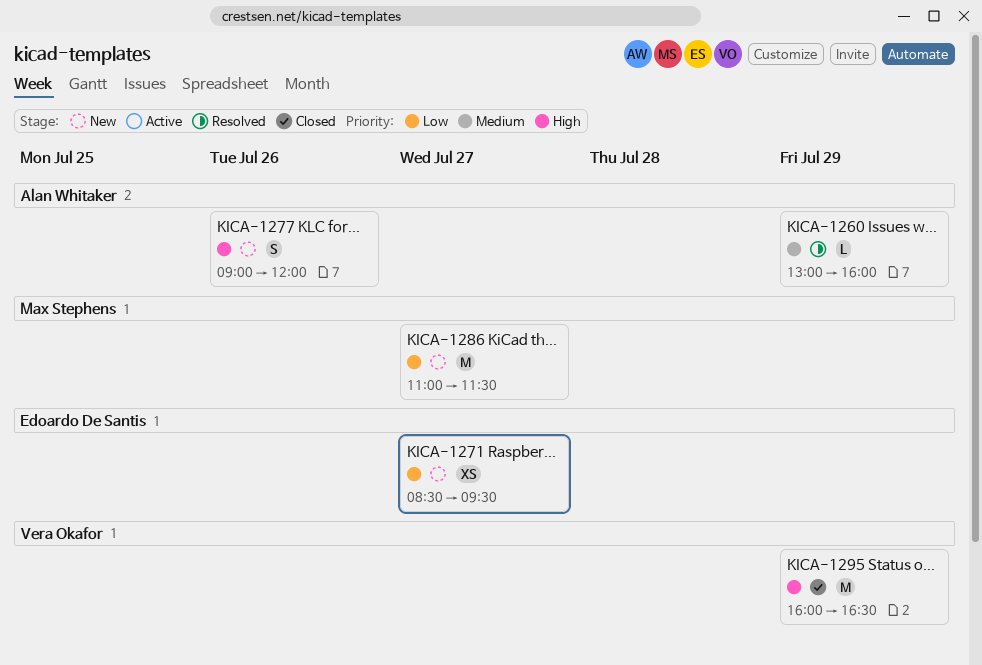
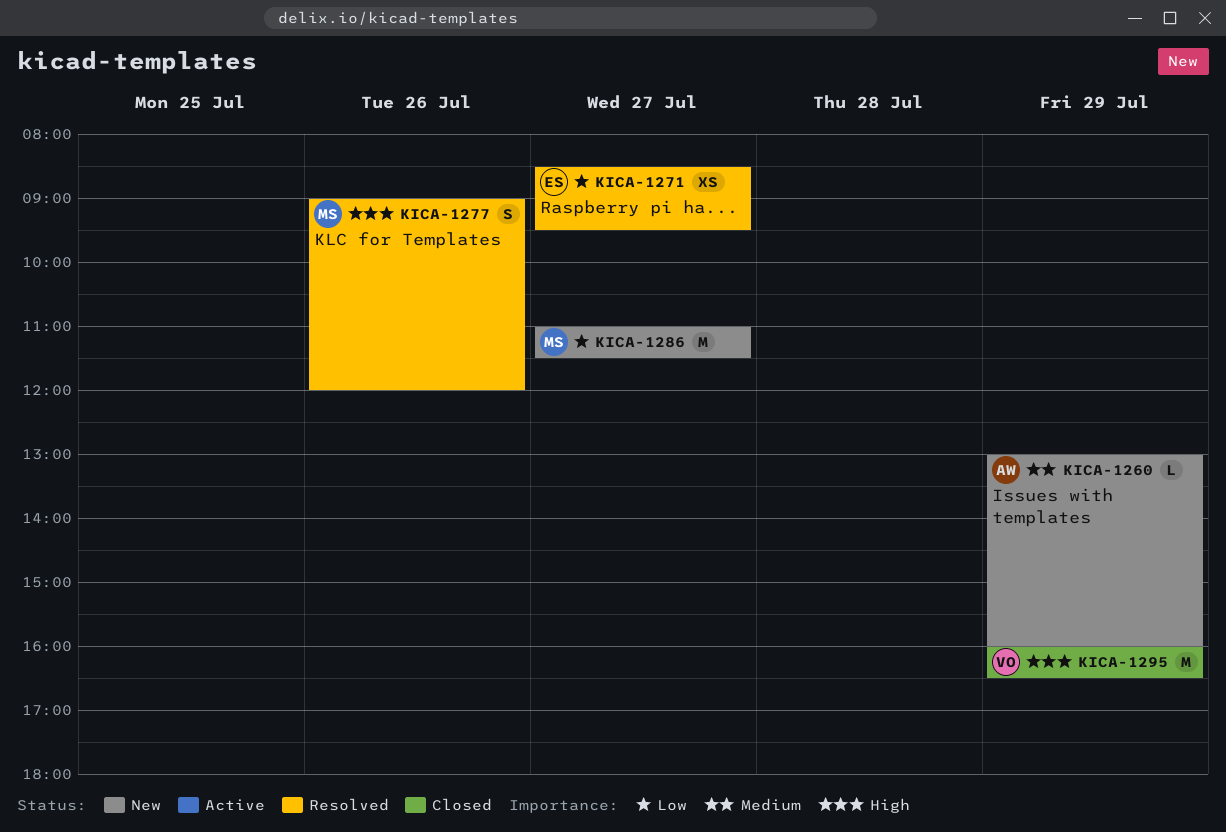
KICA-1260, status: Resolved -> New
KICA-1271, status: New -> Resolved
KICA-1277, status: New -> Resolved
KICA-1277, owner: Alan Whitaker -> Max Stephens

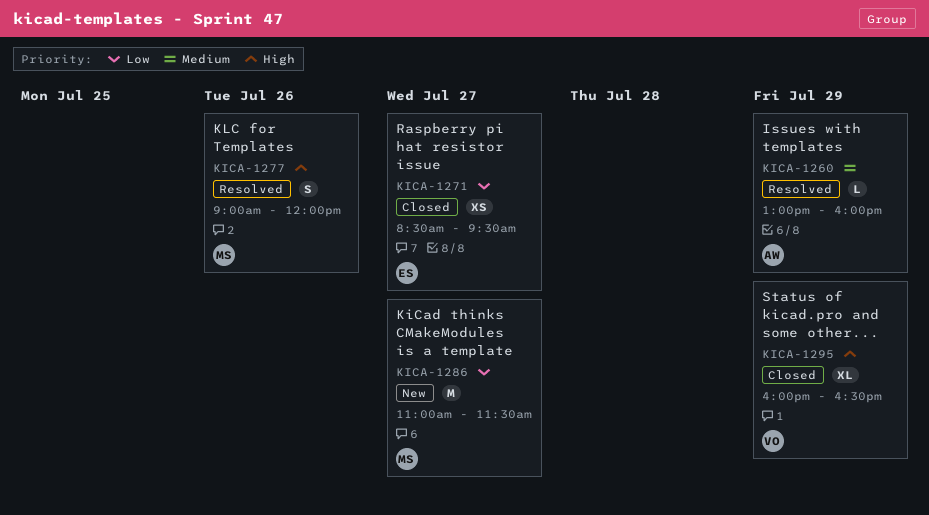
KICA-1260, status: New -> Resolved
KICA-1271, status: Resolved -> Closed
KICA-1295, estimate: M -> XL

